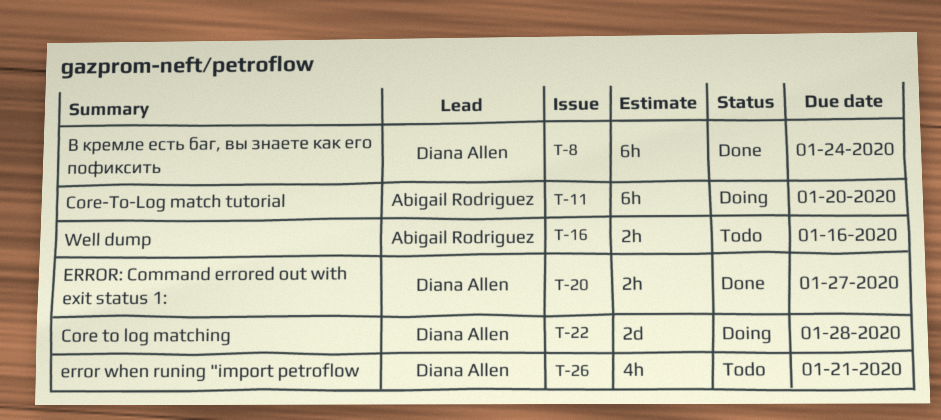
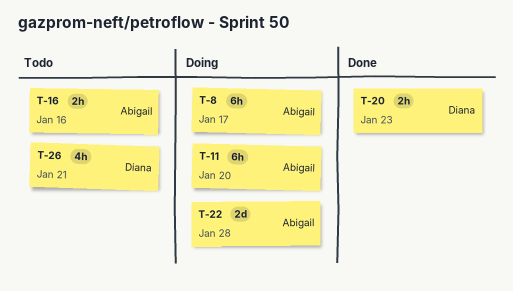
T-8, status: Done -> Doing
T-8, owner: Diana Allen -> Abigail Rodriguez
T-8, due: Jan 24 -> Jan 17
T-20, due: Jan 27 -> Jan 23
T-22, owner: Diana Allen -> Abigail Rodriguez

